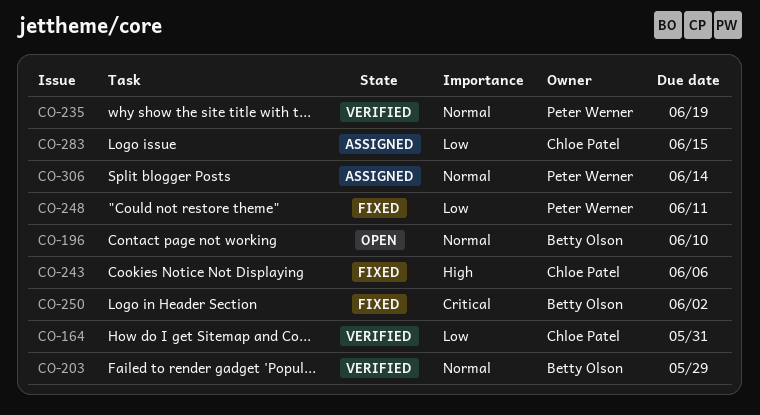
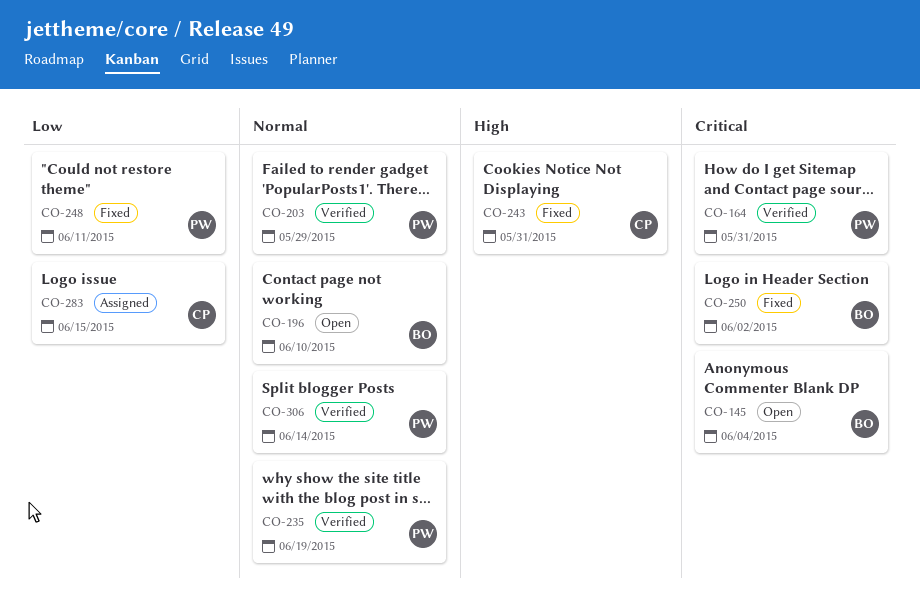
CO-145: none -> present
CO-164, owner: Chloe Patel -> Peter Werner
CO-164, priority: Low -> Critical
CO-203, owner: Betty Olson -> Peter Werner
CO-243, due: Jun 6 -> May 31
CO-306, status: Assigned -> Verified

